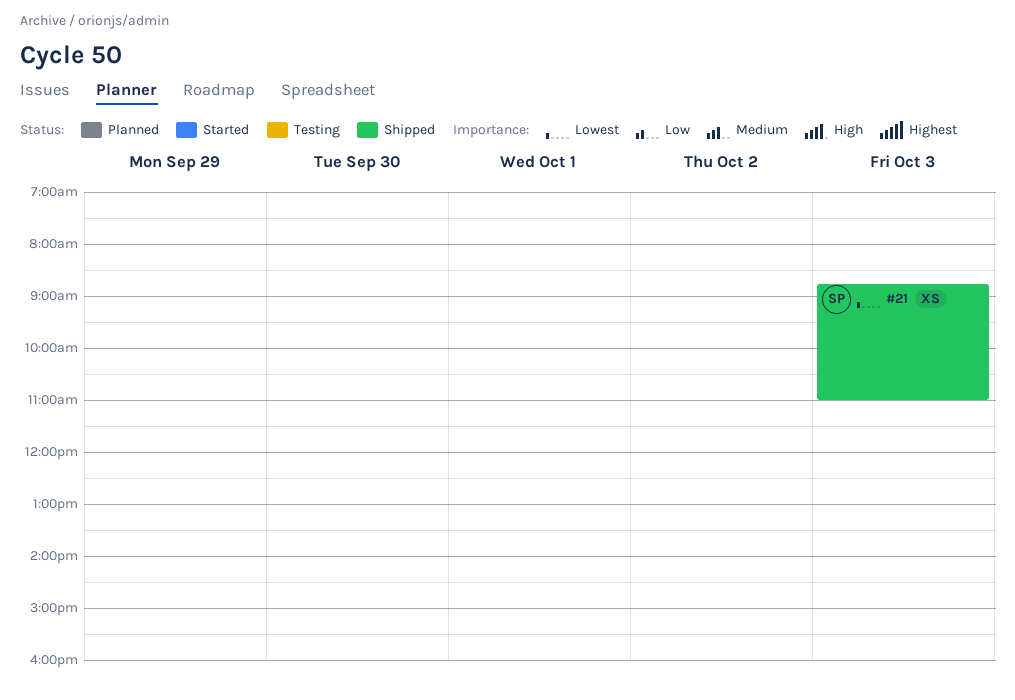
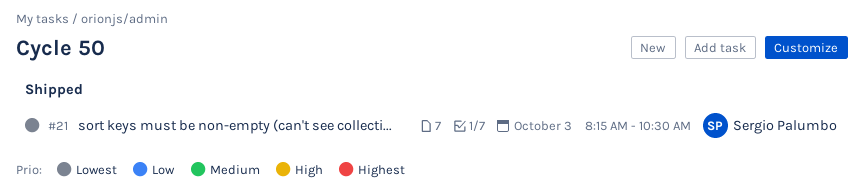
#21, begins: 08:45 -> 08:15
#21, ends: 11:00 -> 10:30

